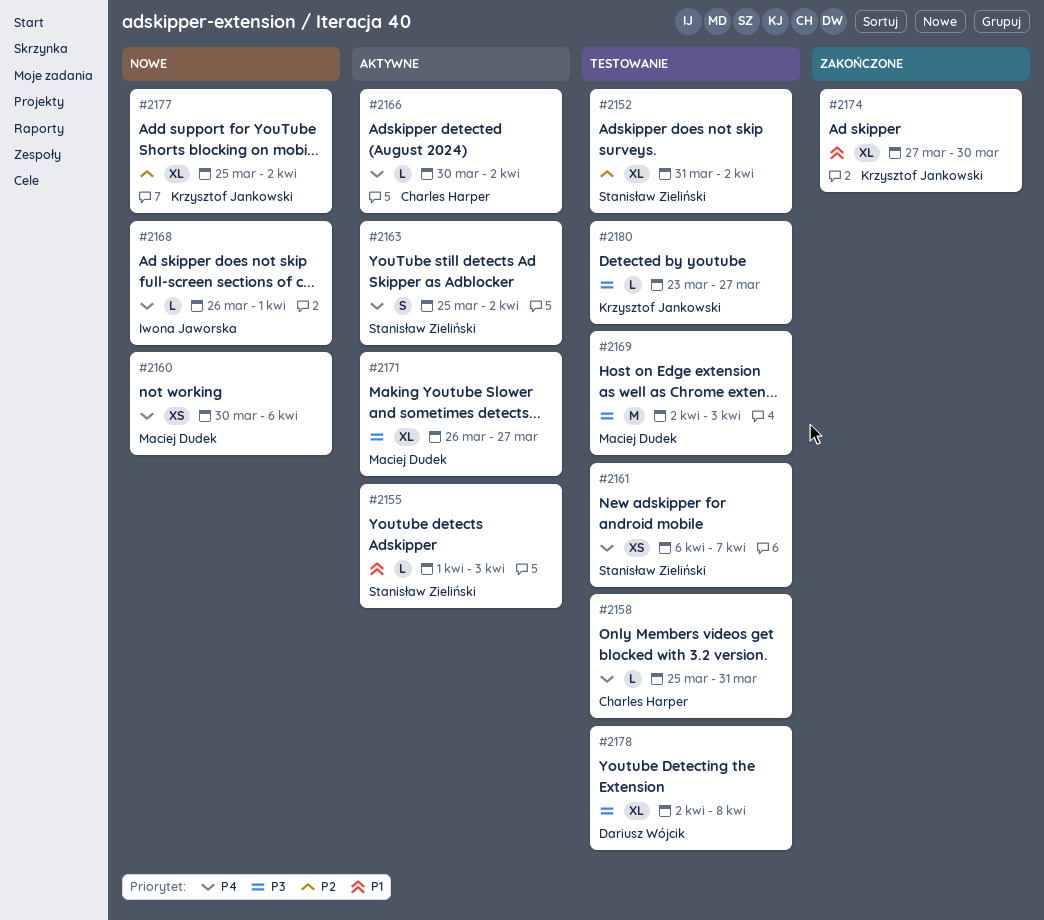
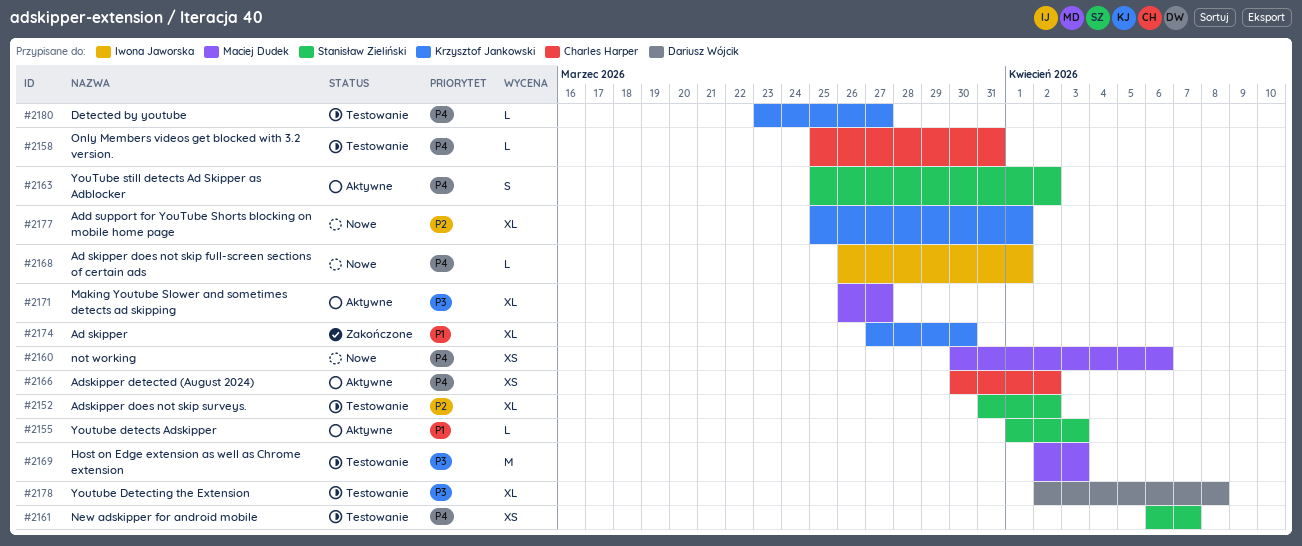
#2166, estimate: L -> XS
#2177, due: Apr 2 -> Apr 1
#2180, priority: P3 -> P4

